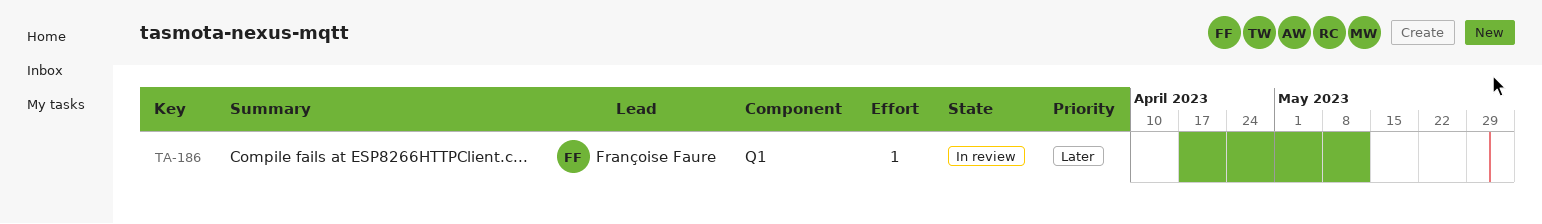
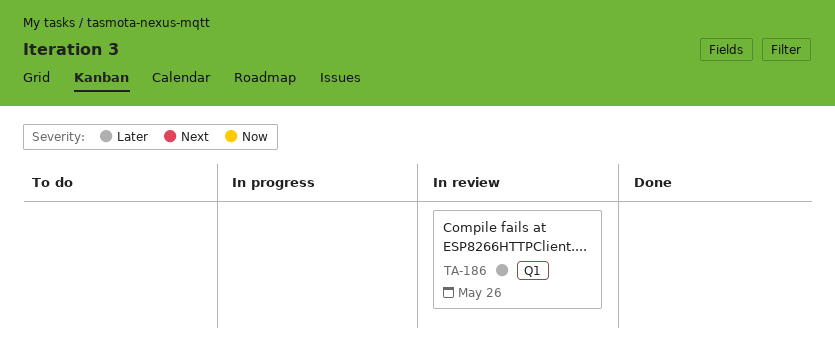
TA-186, due: May 12 -> May 26

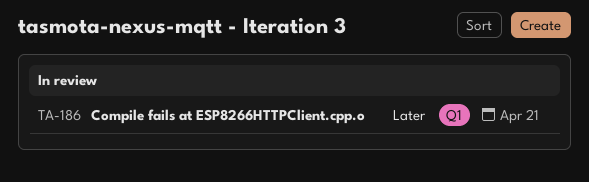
TA-186, due: May 26 -> Apr 21

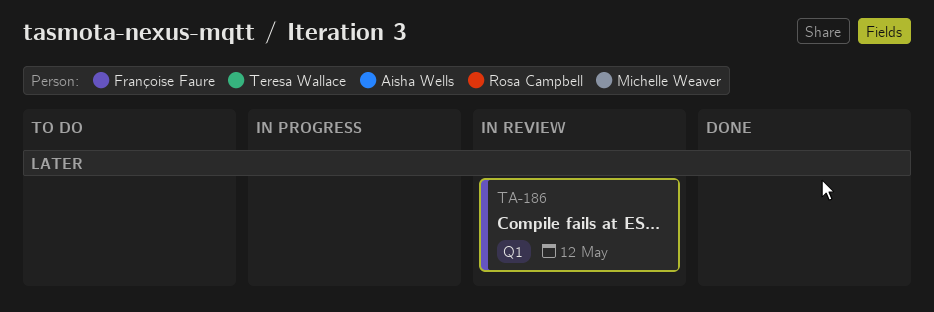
TA-186, due: Apr 21 -> May 12

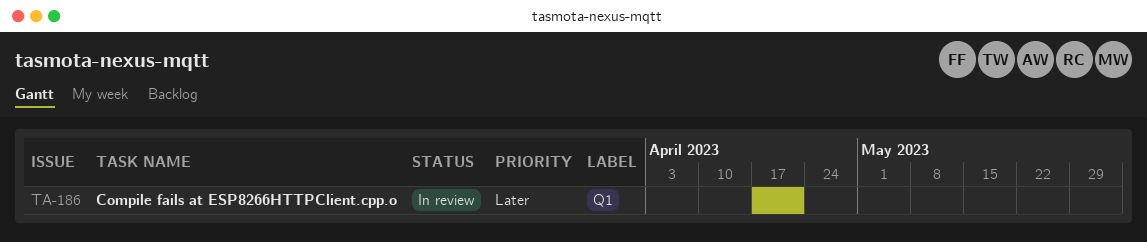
TA-186, due: May 12 -> Apr 21

